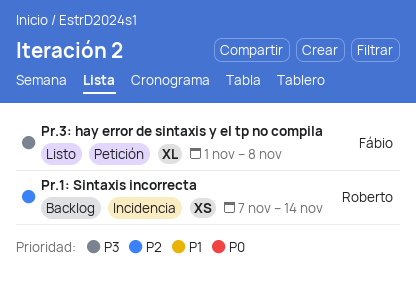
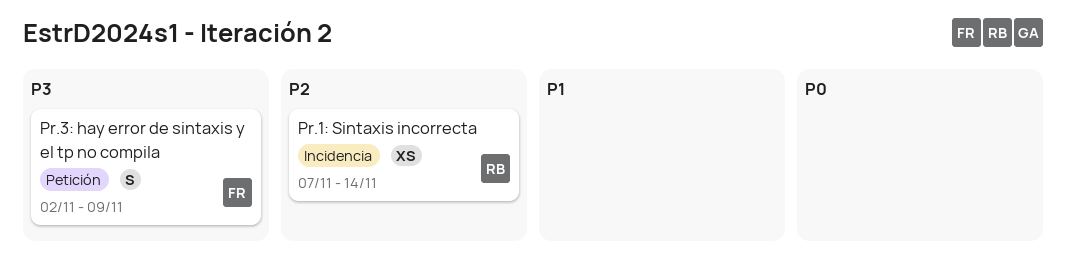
Pr.3: hay error de sintaxis y el tp no compila, estimate: XL -> S
Pr.3: hay error de sintaxis y el tp no compila, start: Nov 1 -> Nov 2
Pr.3: hay error de sintaxis y el tp no compila, due: Nov 8 -> Nov 9

